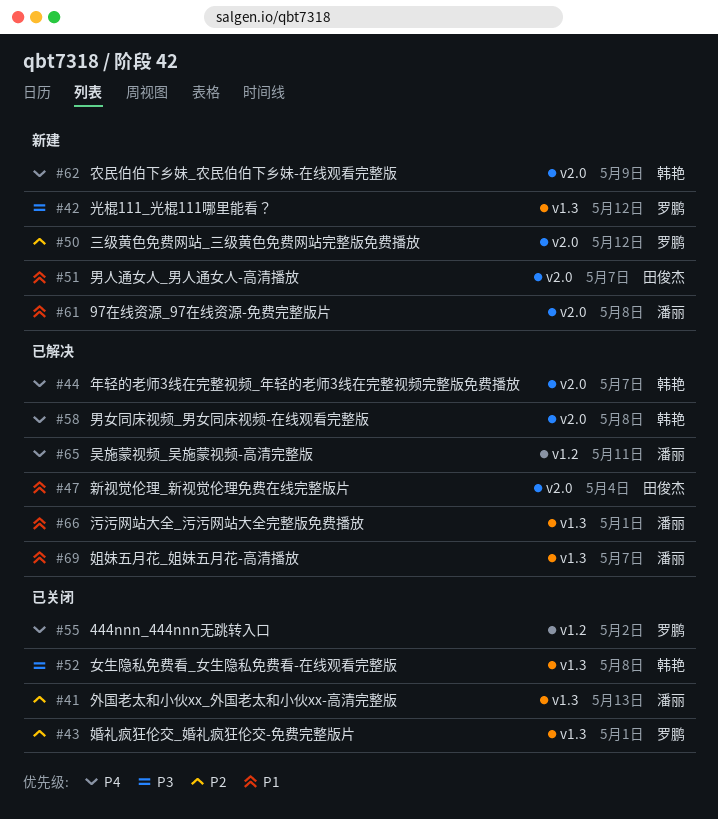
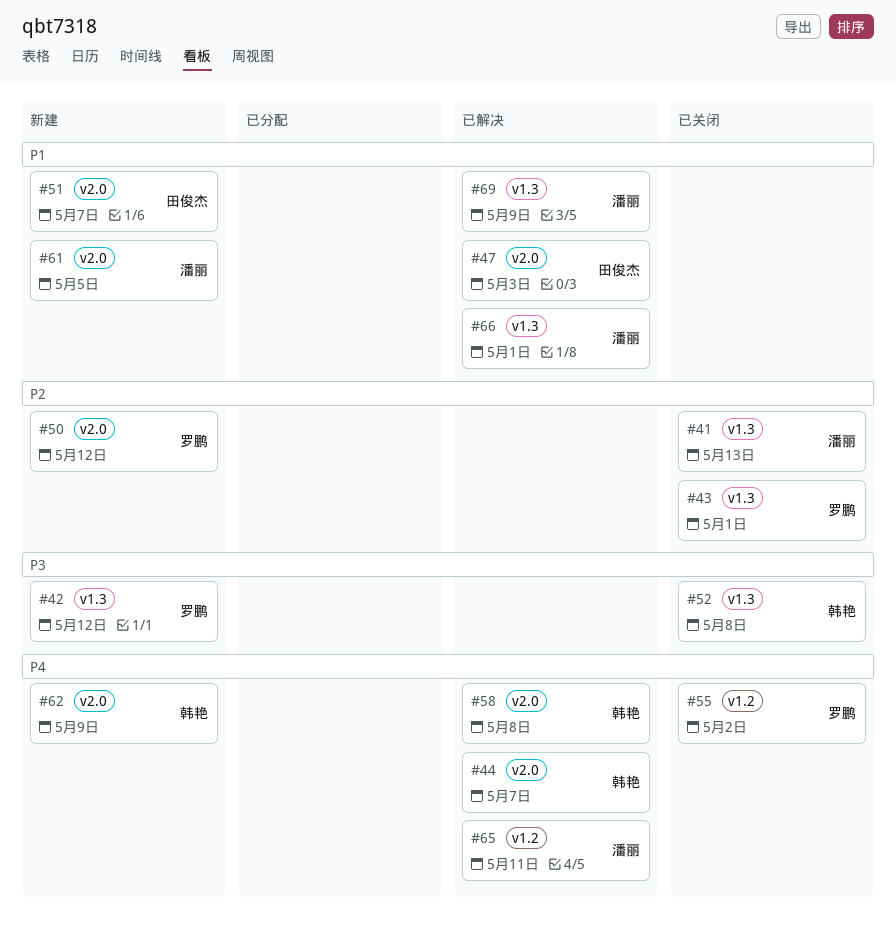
#47, due: May 4 -> May 3
#61, due: May 8 -> May 5
#69, due: May 7 -> May 9

